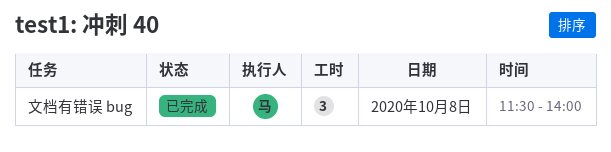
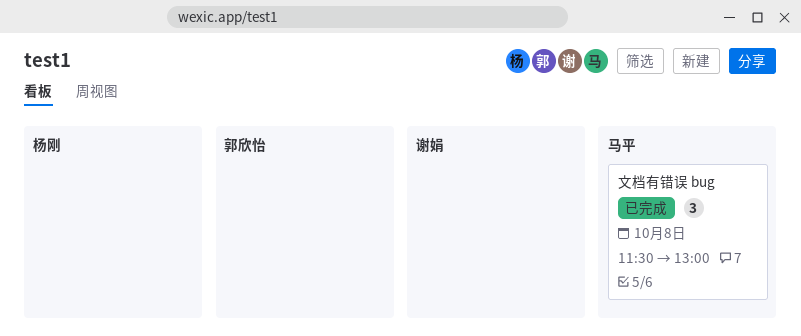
文档有错误 bug, ends: 14:00 -> 13:00

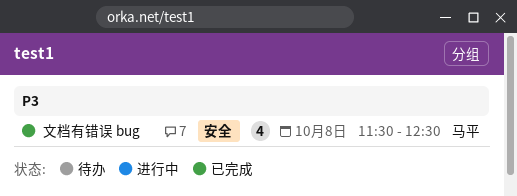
文档有错误 bug, estimate: 3 -> 4
文档有错误 bug, ends: 13:00 -> 12:30

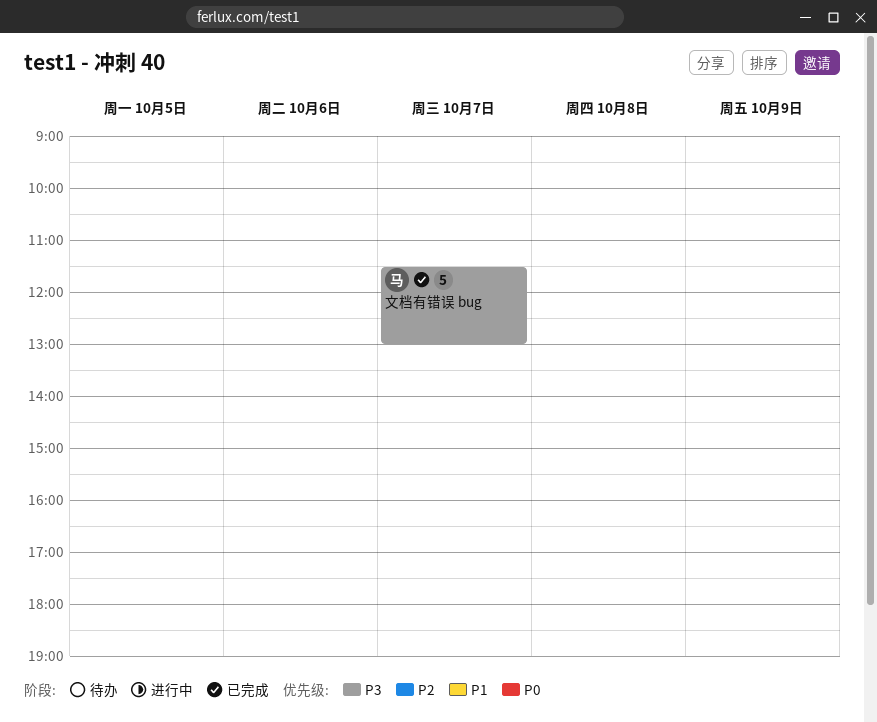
文档有错误 bug, estimate: 4 -> 5
文档有错误 bug, day: Oct 8 -> Oct 7
文档有错误 bug, ends: 12:30 -> 13:00

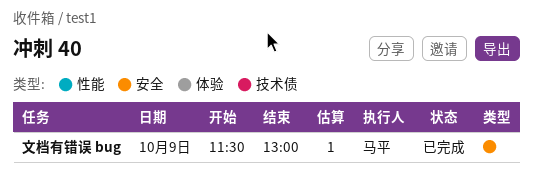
文档有错误 bug, estimate: 5 -> 1
文档有错误 bug, day: Oct 7 -> Oct 9

